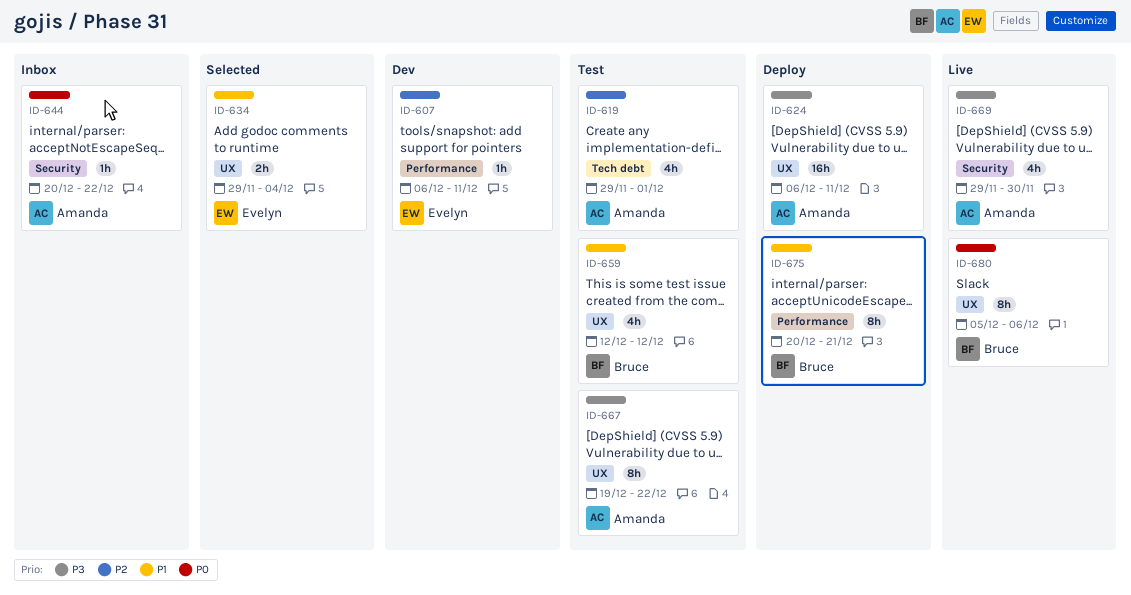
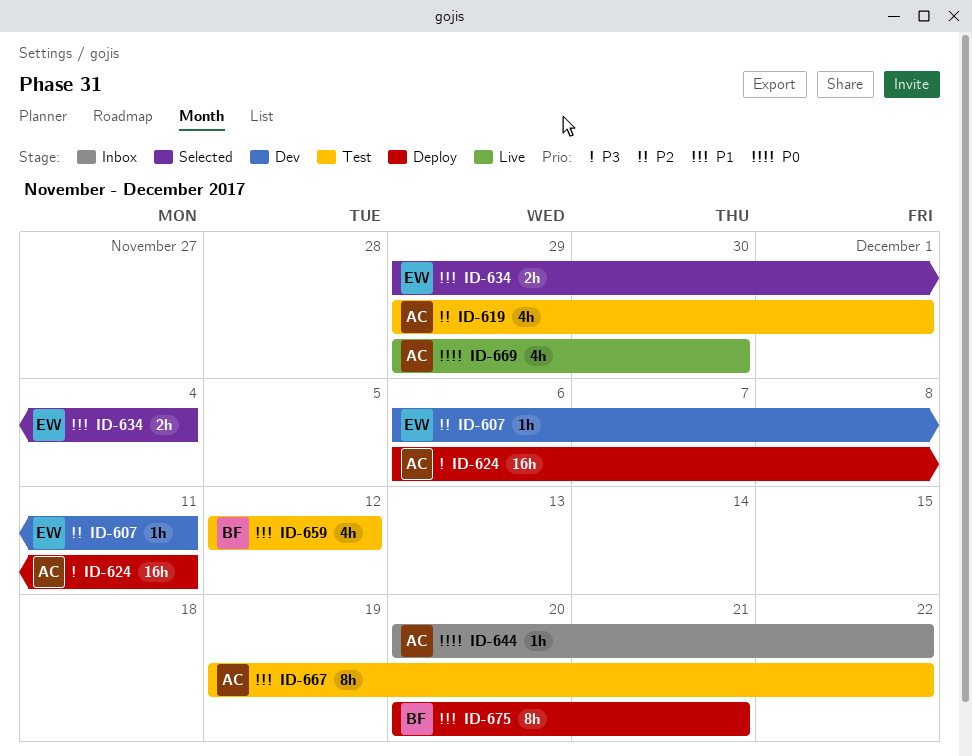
ID-667, priority: P3 -> P1
ID-669, priority: P3 -> P0
ID-680: present -> none

